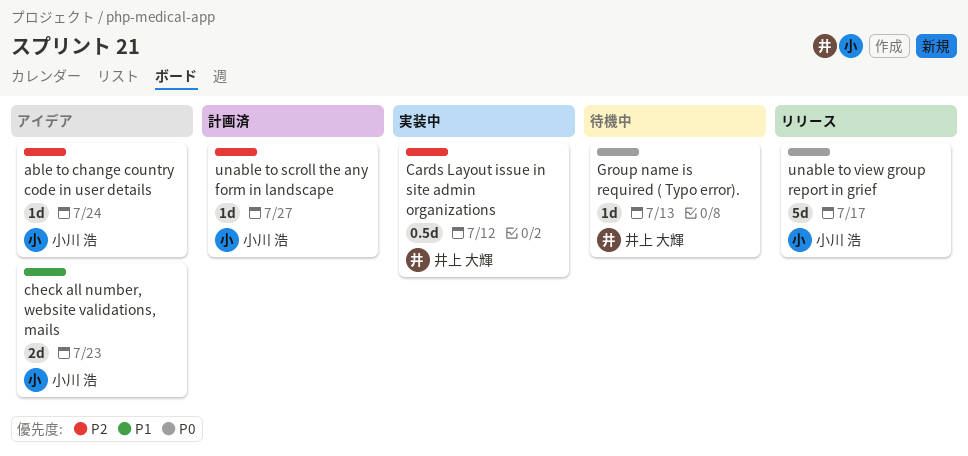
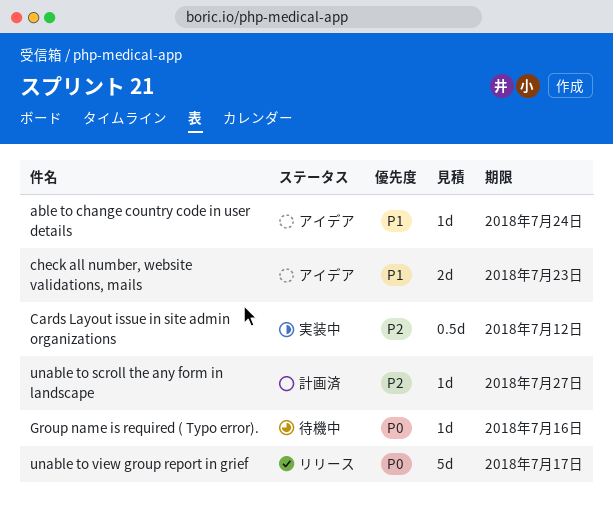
able to change country code in user details, priority: P2 -> P1
Group name is required ( Typo error)., due: Jul 13 -> Jul 16

